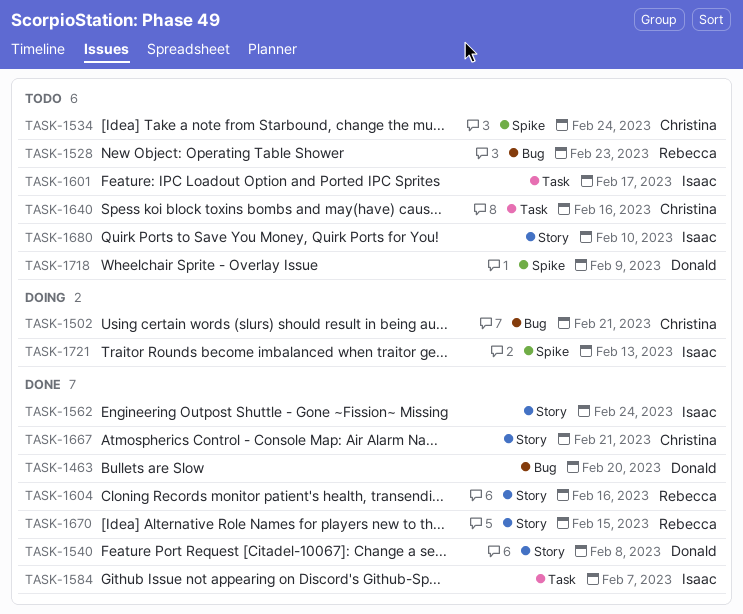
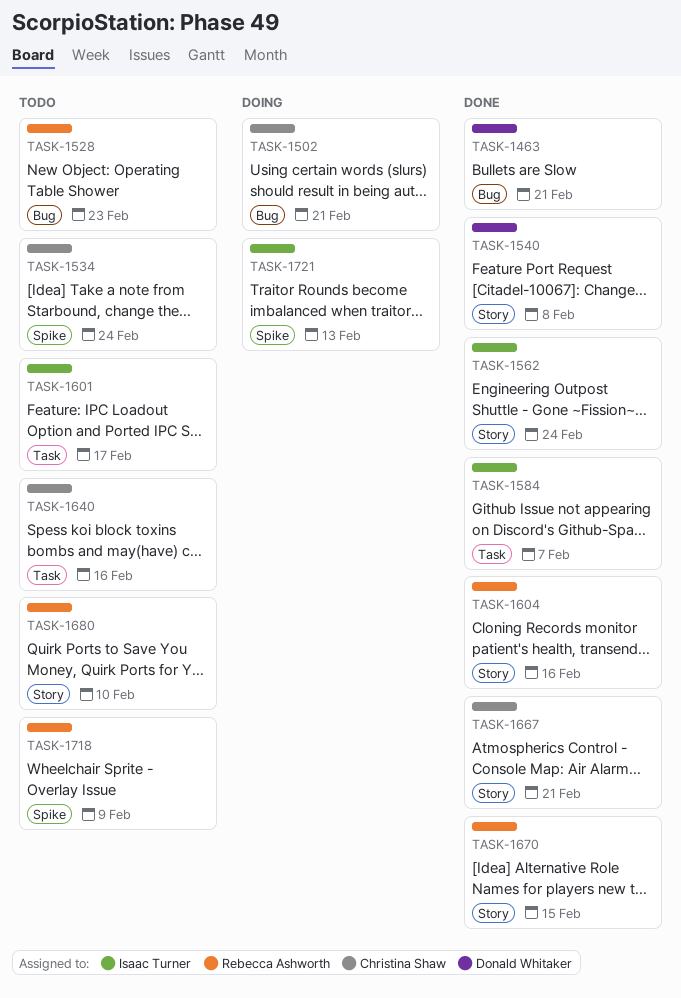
TASK-1463, due: Feb 20 -> Feb 21
TASK-1680, owner: Isaac Turner -> Rebecca Ashworth
TASK-1718, owner: Donald Whitaker -> Rebecca Ashworth

